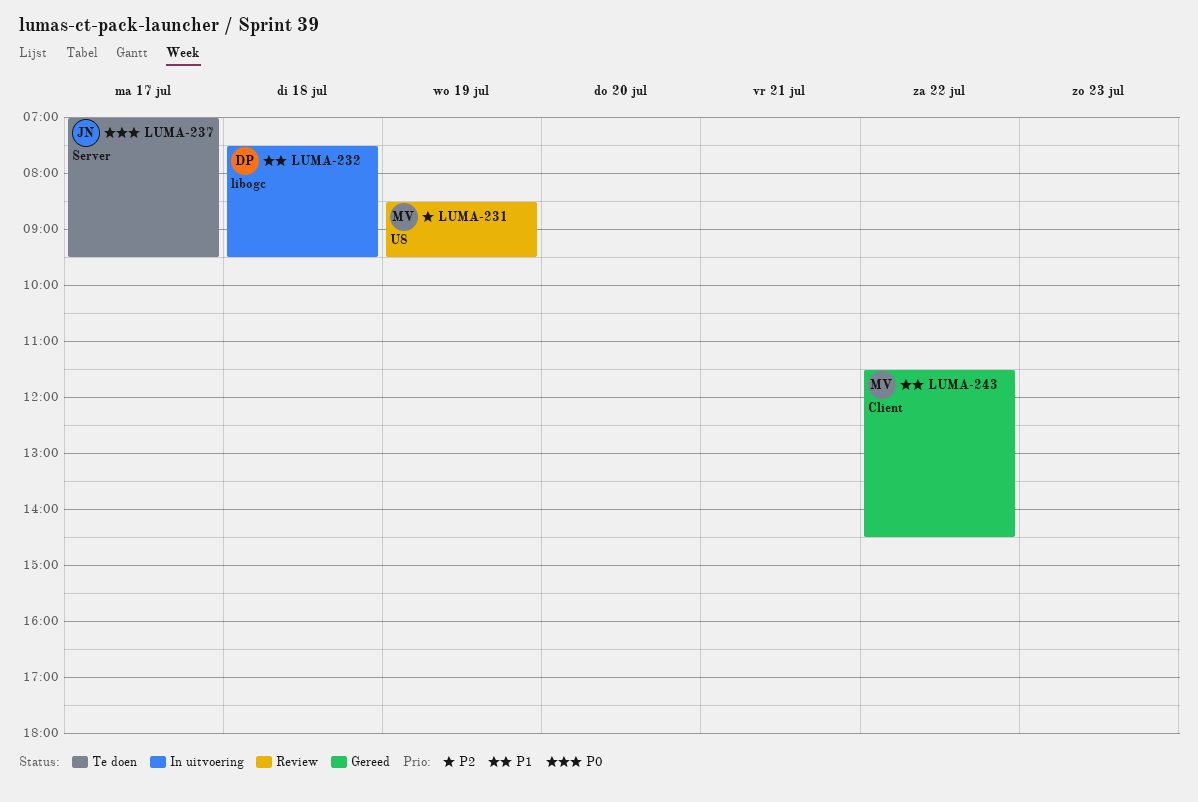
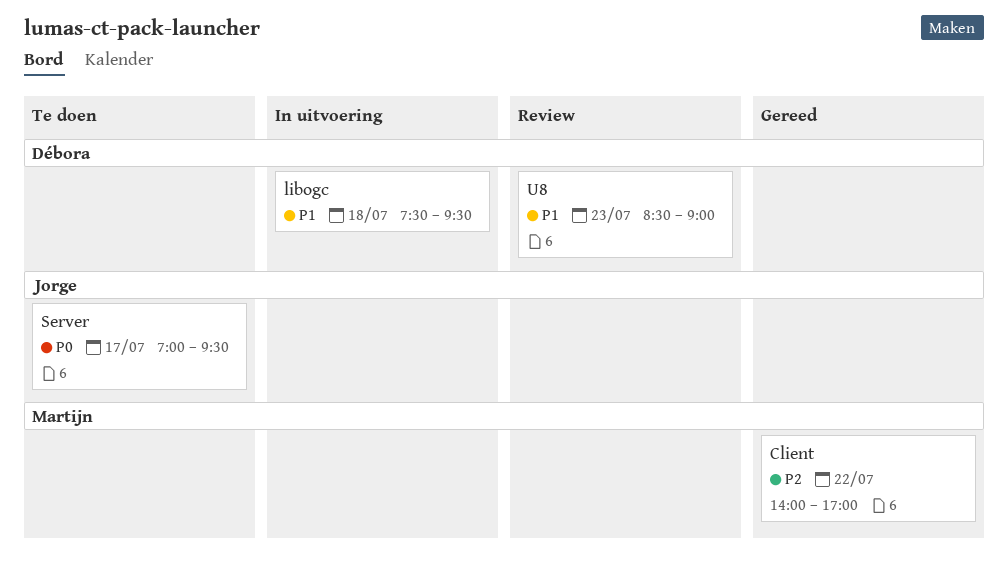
Client, priority: P1 -> P2
Client, begins: 11:30 -> 14:00
Client, ends: 14:30 -> 17:00
U8, owner: Martijn -> Débora
U8, priority: P2 -> P1
U8, day: Jul 19 -> Jul 23
U8, ends: 09:30 -> 09:00

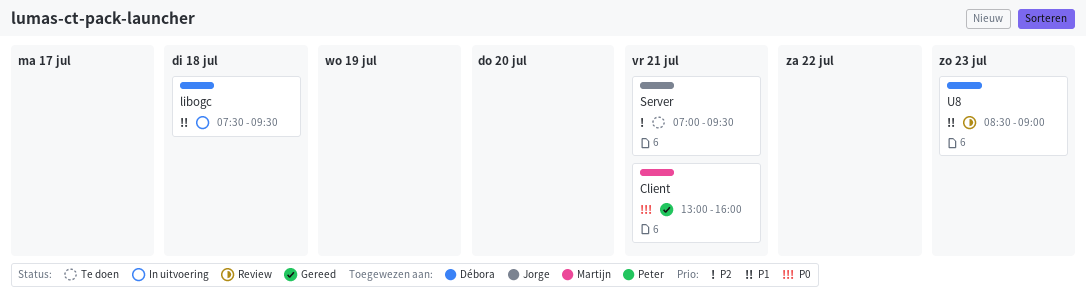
Client, priority: P2 -> P0
Client, day: Jul 22 -> Jul 21
Client, begins: 14:00 -> 13:00
Client, ends: 17:00 -> 16:00
Server, priority: P0 -> P2
Server, day: Jul 17 -> Jul 21

